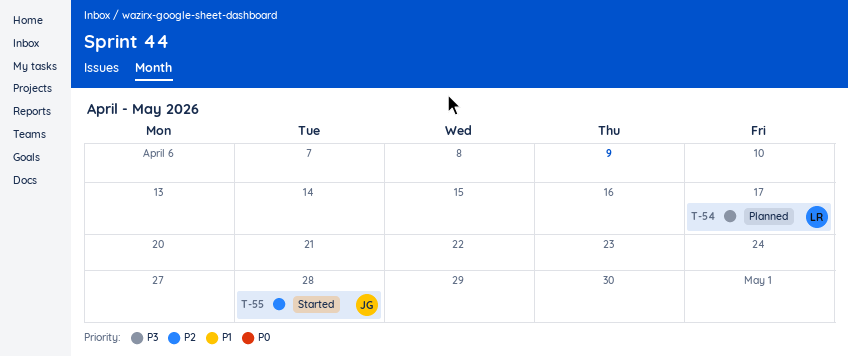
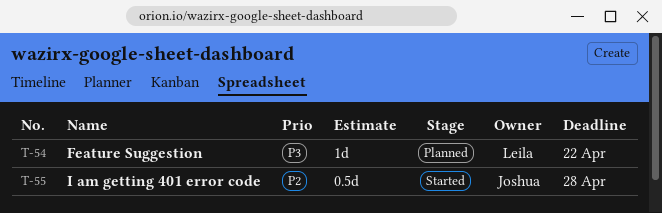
T-54, due: Apr 17 -> Apr 22

